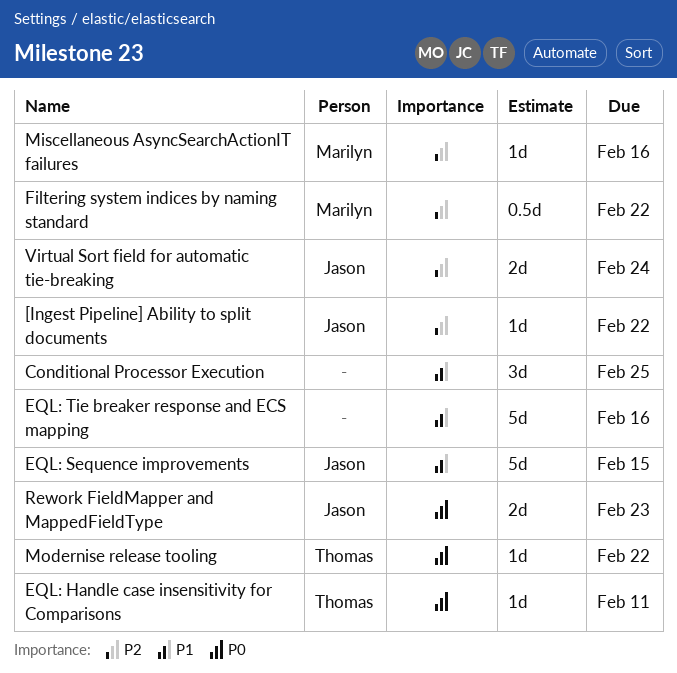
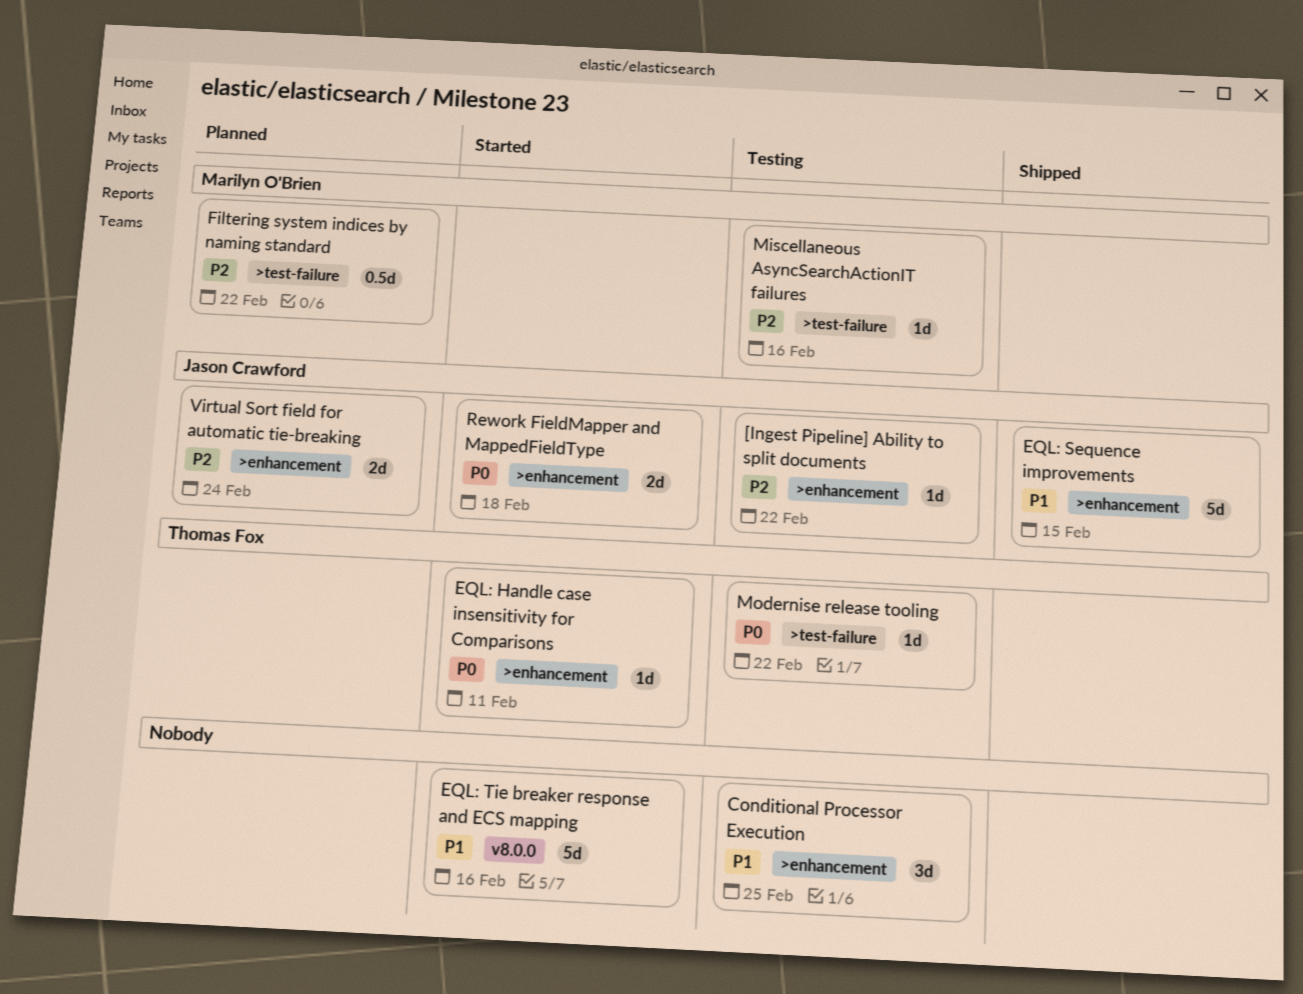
Rework FieldMapper and MappedFieldType, due: Feb 23 -> Feb 18

